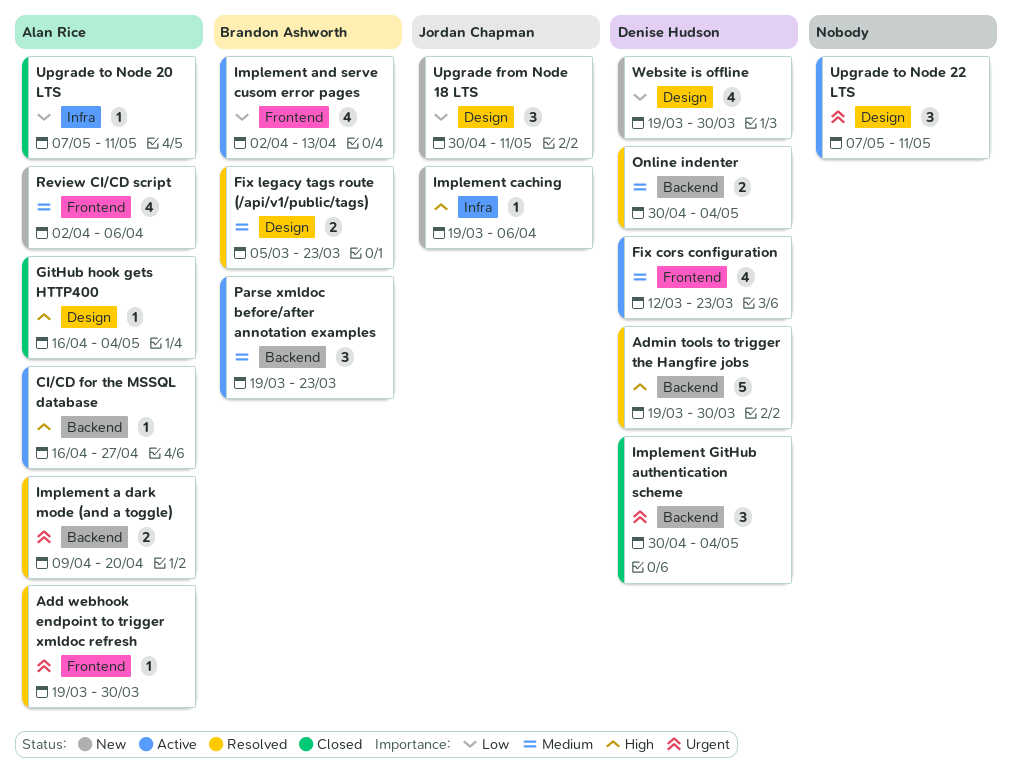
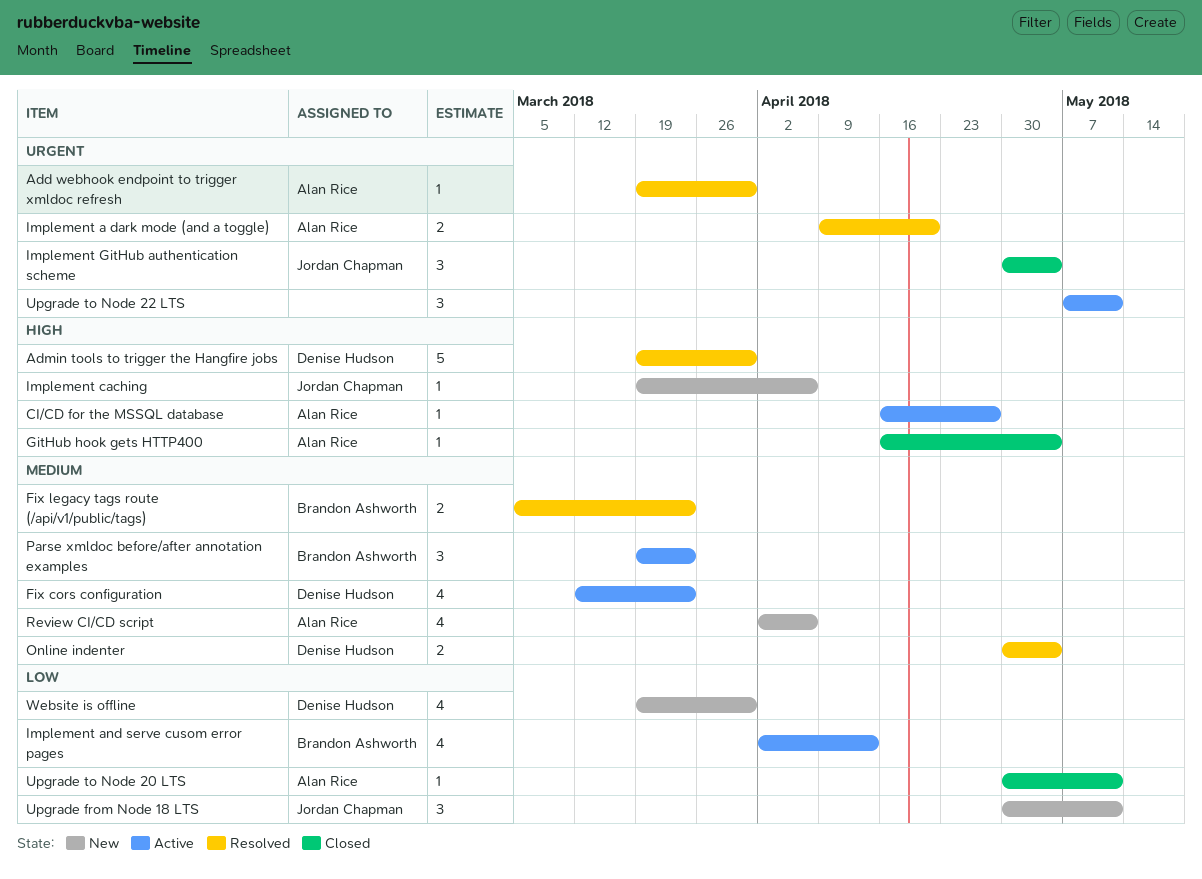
Implement GitHub authentication scheme, owner: Denise Hudson -> Jordan Chapman
Upgrade to Node 20 LTS, start: May 7 -> Apr 30

